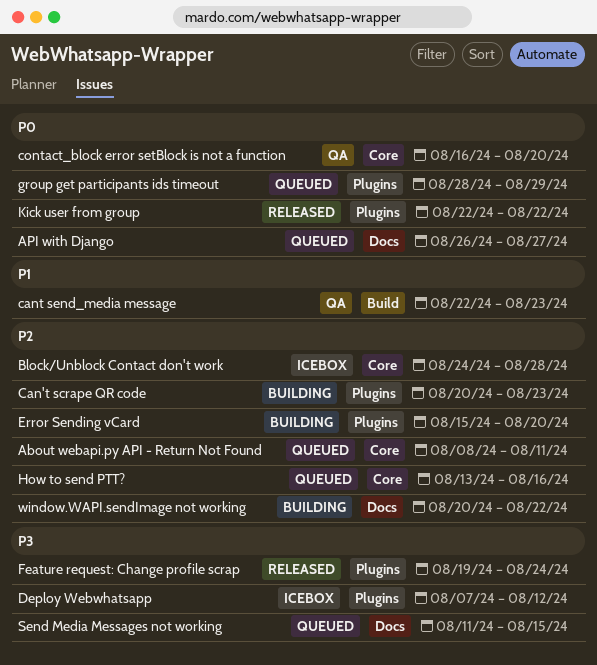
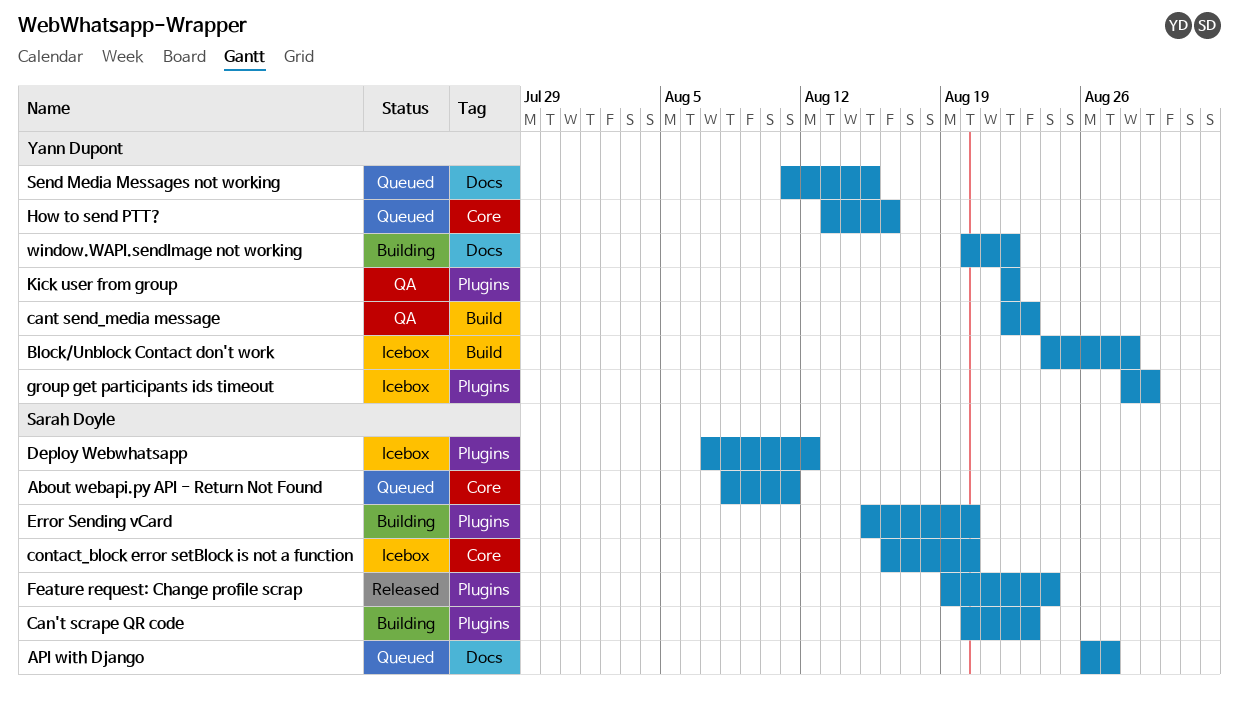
Block/Unblock Contact don't work, label: Core -> Build
contact_block error setBlock is not a function, status: QA -> Icebox
group get participants ids timeout, status: Queued -> Icebox
Kick user from group, status: Released -> QA

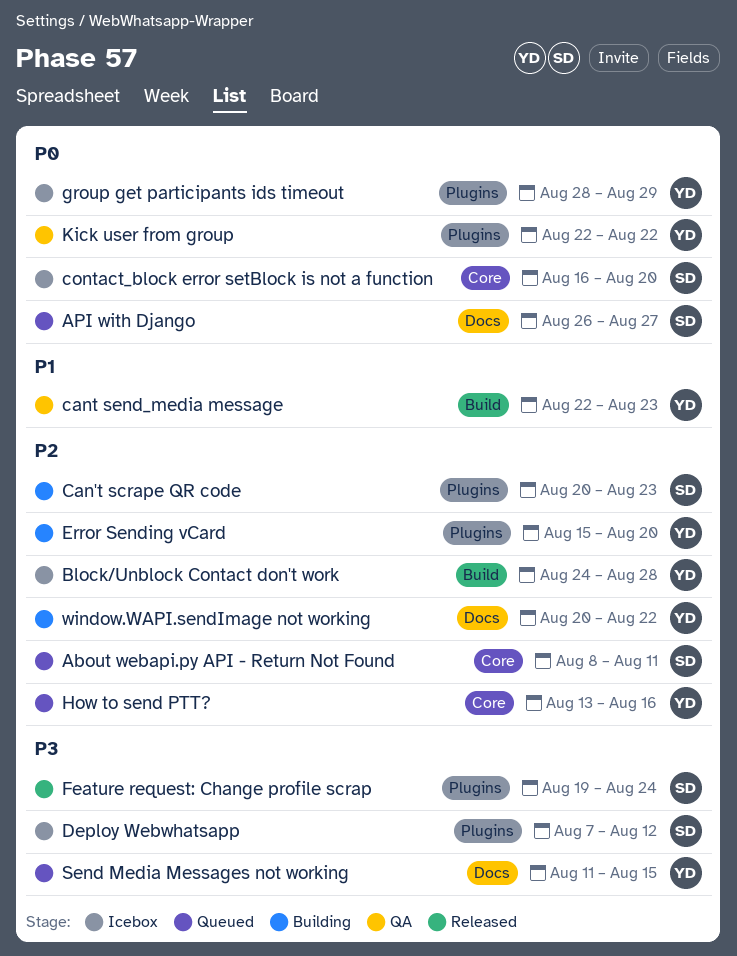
Error Sending vCard, owner: Sarah Doyle -> Yann Dupont

